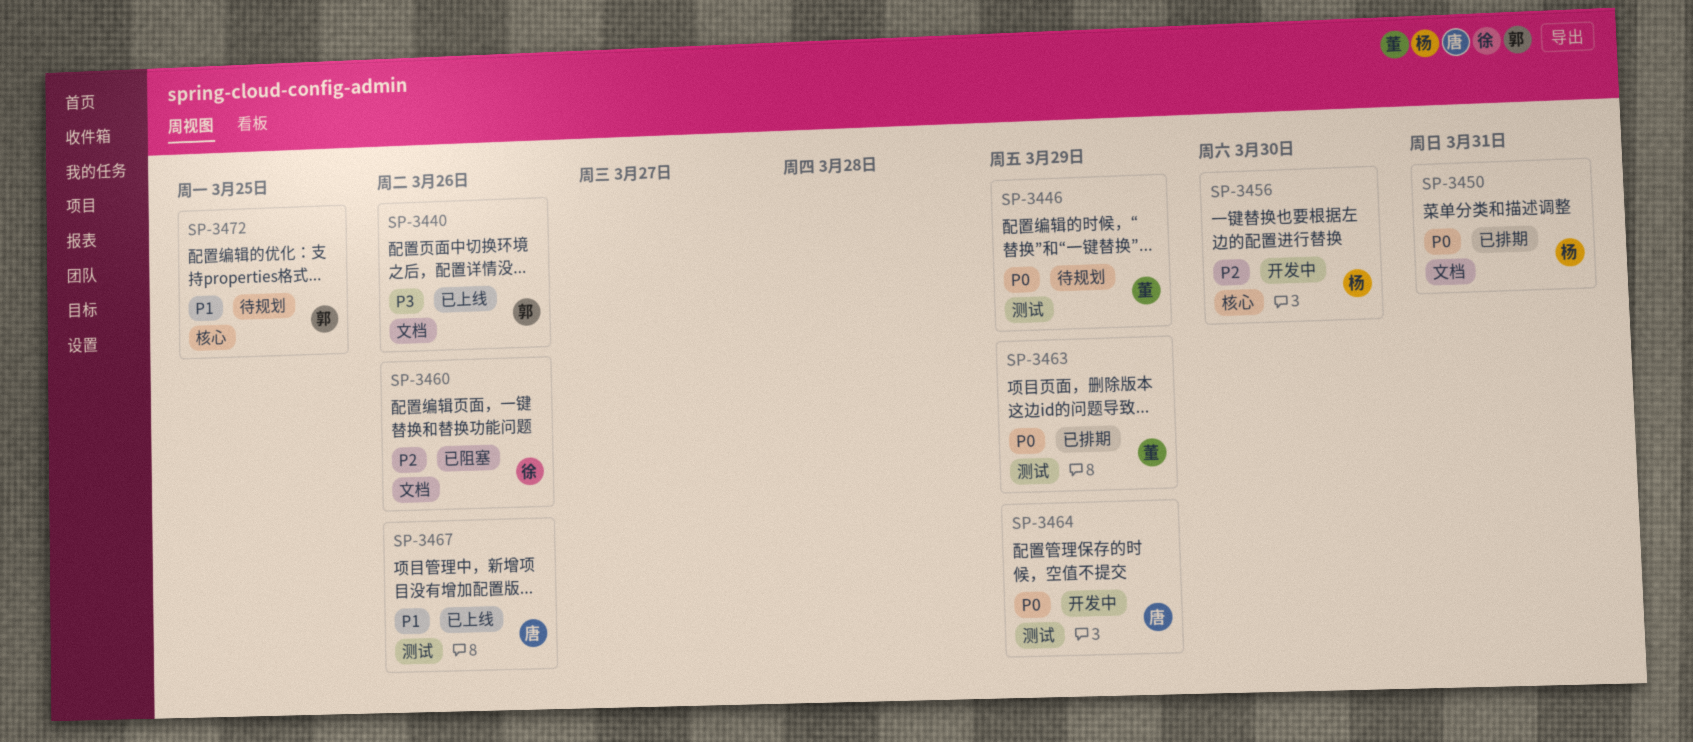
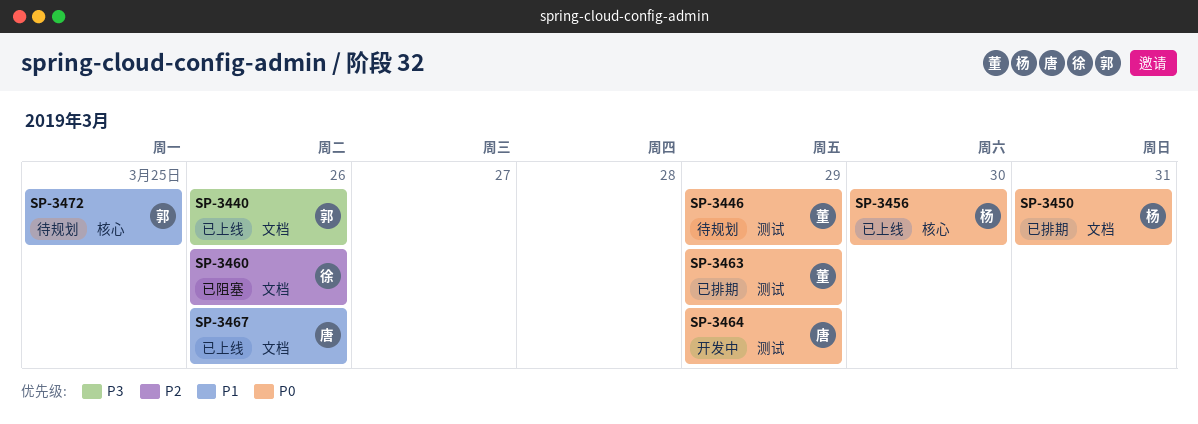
SP-3456, status: 开发中 -> 已上线
SP-3456, priority: P2 -> P0
SP-3467, label: 测试 -> 文档

